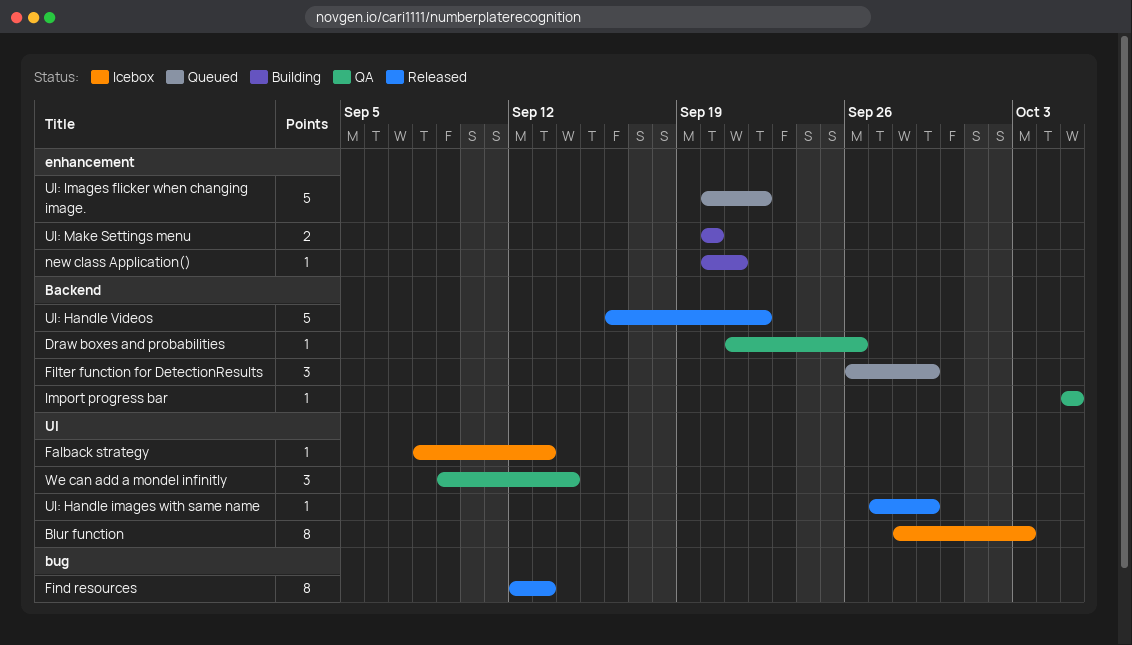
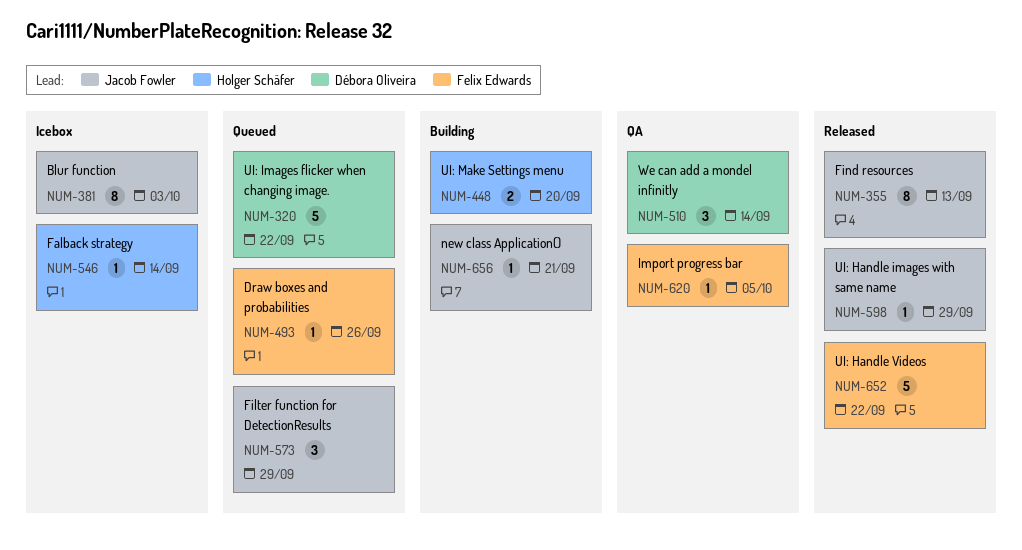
Draw boxes and probabilities, status: QA -> Queued
Falback strategy, due: Sep 13 -> Sep 14

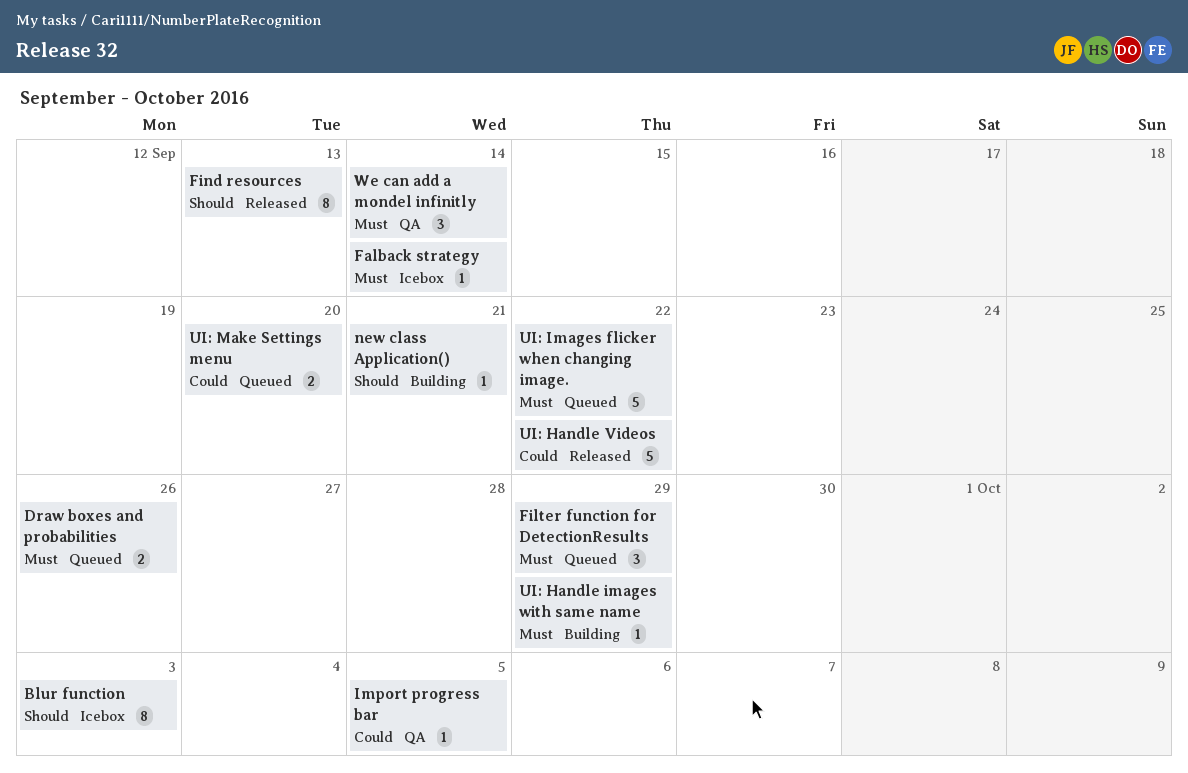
Draw boxes and probabilities, estimate: 1 -> 2
UI: Handle images with same name, status: Released -> Building
UI: Make Settings menu, status: Building -> Queued

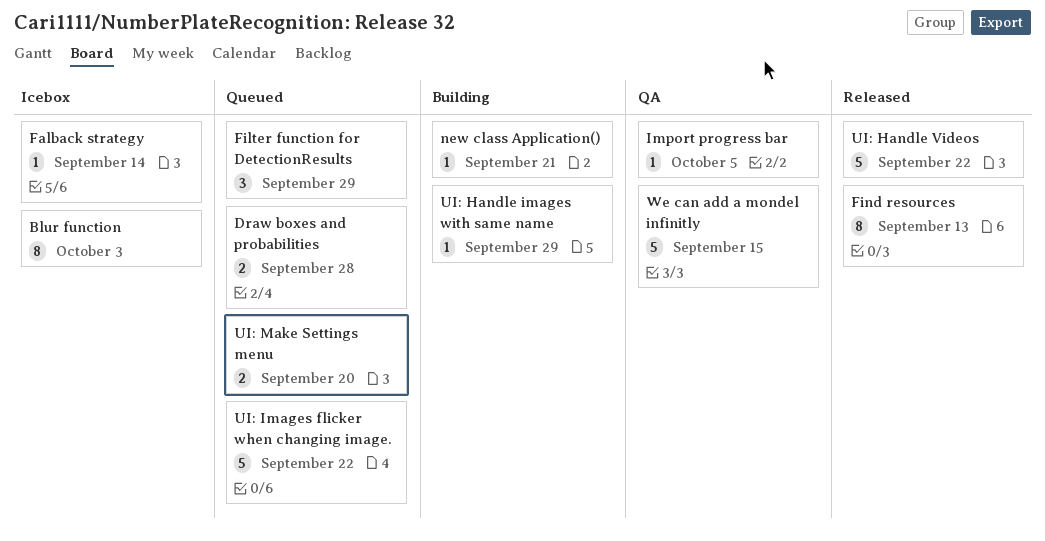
Draw boxes and probabilities, due: Sep 26 -> Sep 28
We can add a mondel infinitly, estimate: 3 -> 5
We can add a mondel infinitly, due: Sep 14 -> Sep 15

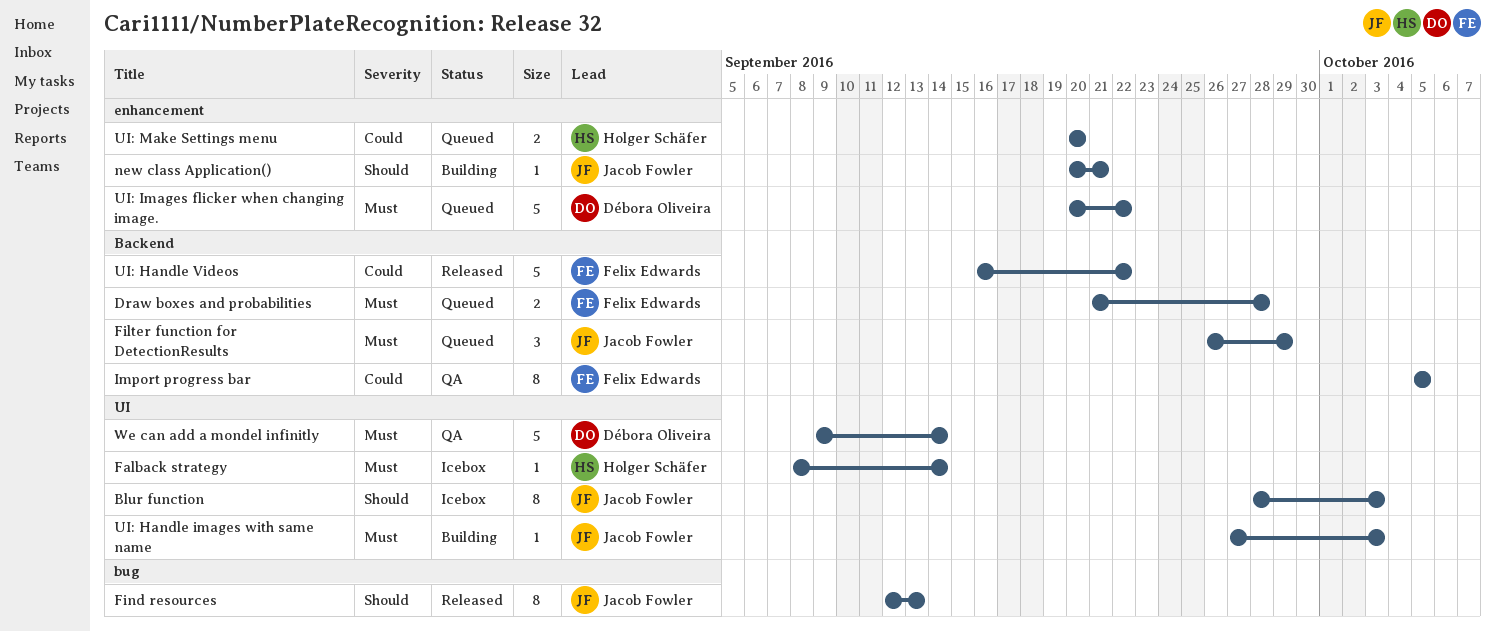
Import progress bar, estimate: 1 -> 8
UI: Handle images with same name, due: Sep 29 -> Oct 3
We can add a mondel infinitly, due: Sep 15 -> Sep 14

